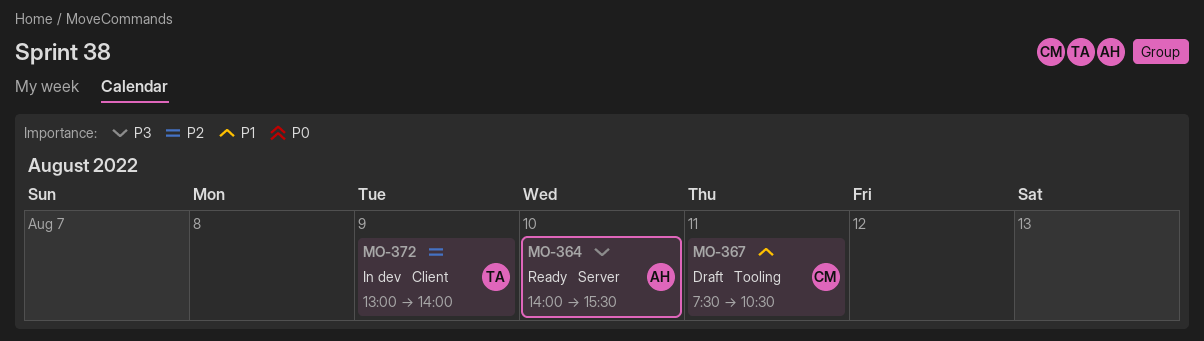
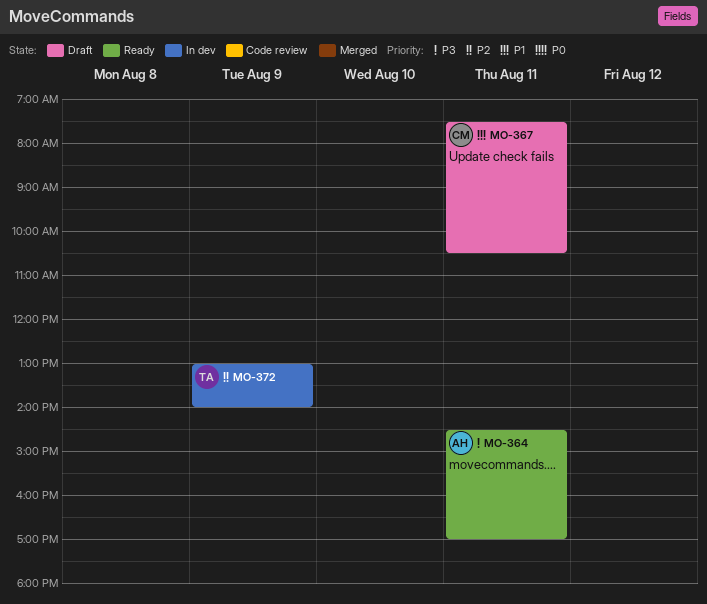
MO-364, day: Aug 10 -> Aug 11
MO-364, begins: 14:00 -> 14:30
MO-364, ends: 15:30 -> 17:00

